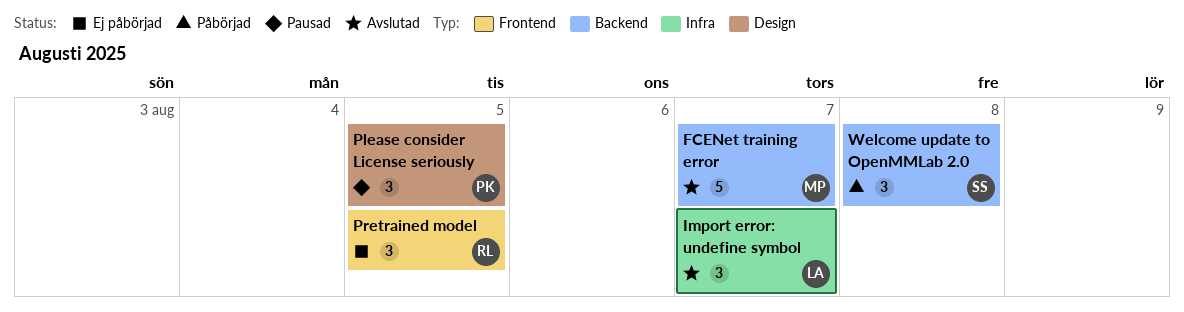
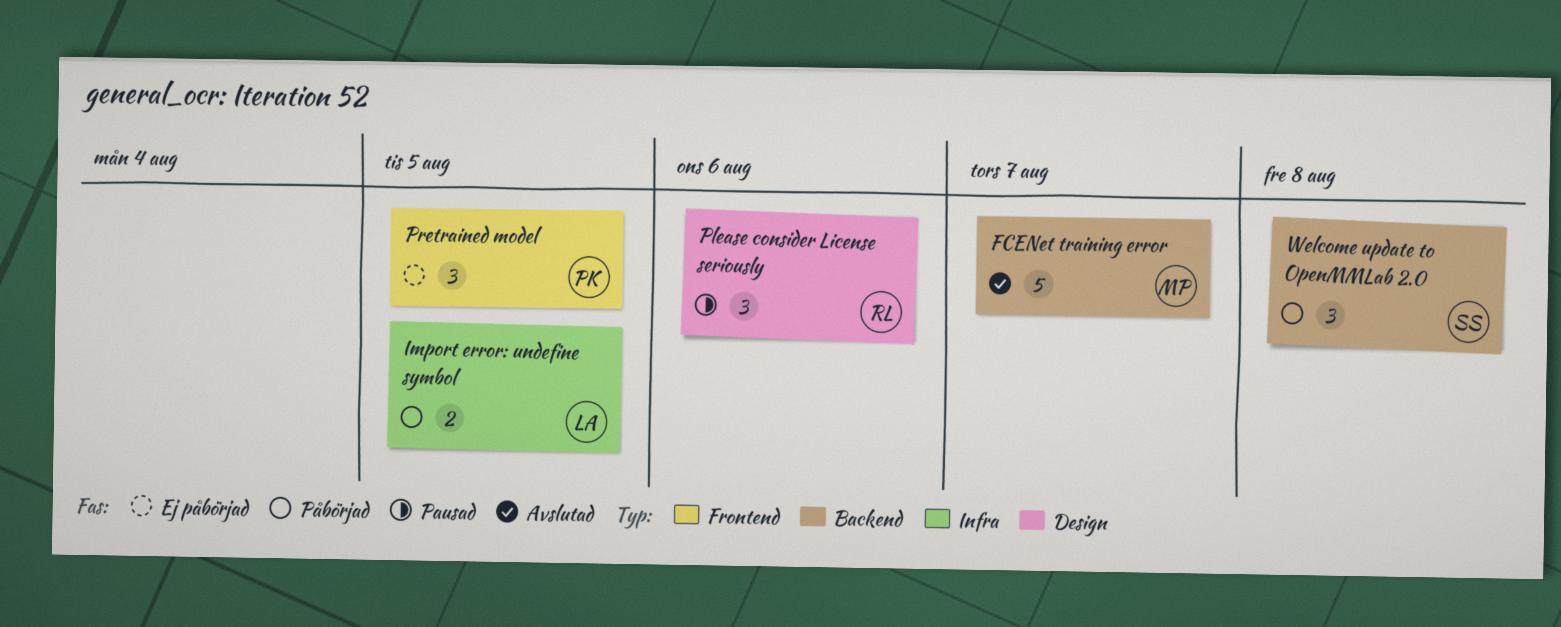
Import error: undefine symbol, status: Avslutad -> Påbörjad
Import error: undefine symbol, estimate: 3 -> 2
Import error: undefine symbol, due: Aug 7 -> Aug 5
Please consider License seriously, owner: PK -> RL
Please consider License seriously, due: Aug 5 -> Aug 6
Pretrained model, owner: RL -> PK

